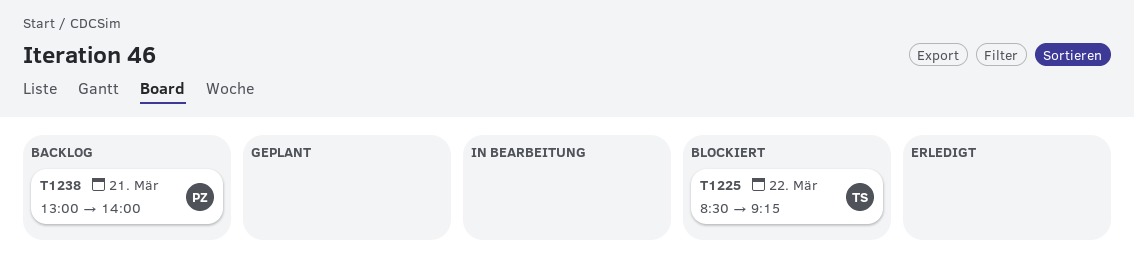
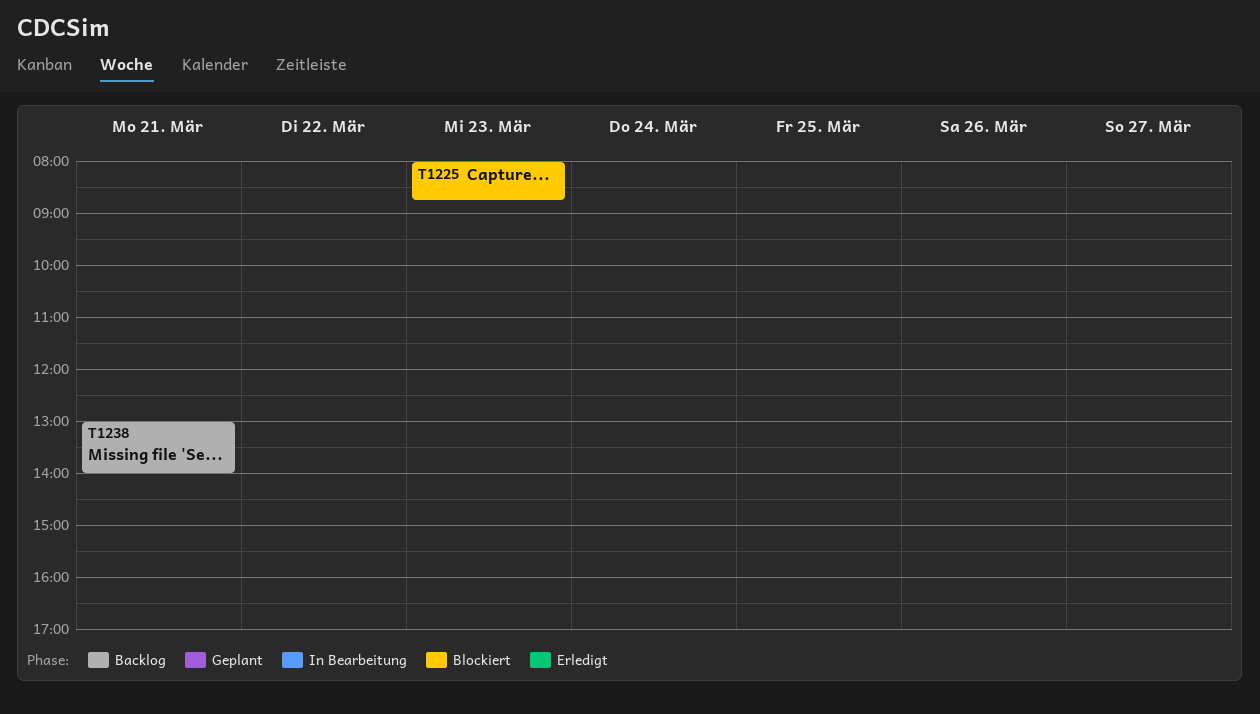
T1225, day: Mar 22 -> Mar 23
T1225, begins: 08:30 -> 08:00
T1225, ends: 09:15 -> 08:45

